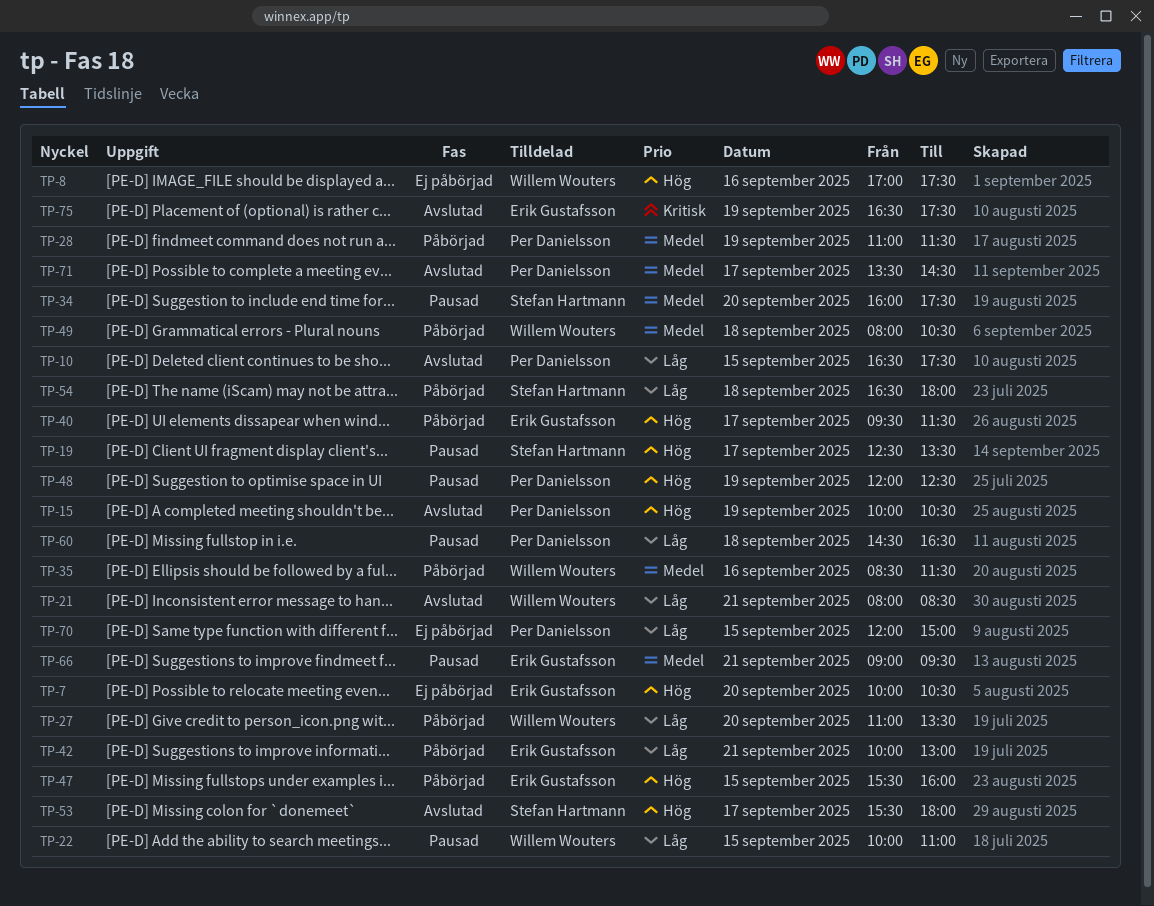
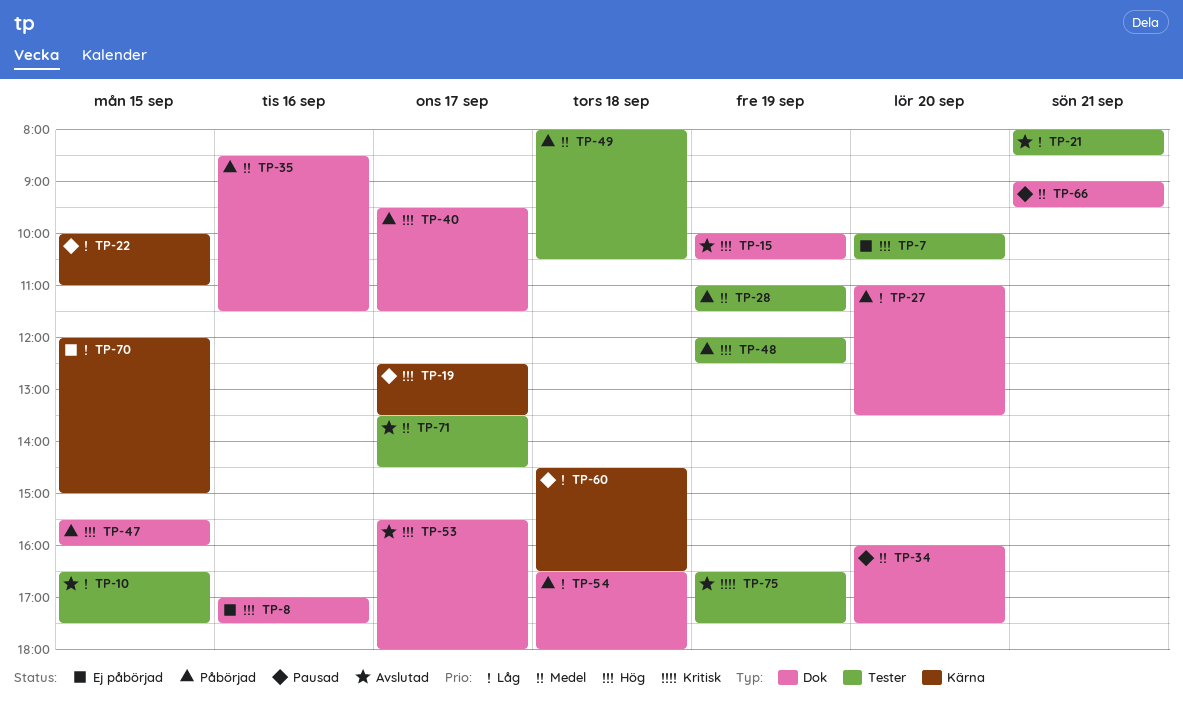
TP-42: present -> none
TP-48, status: Pausad -> Påbörjad

